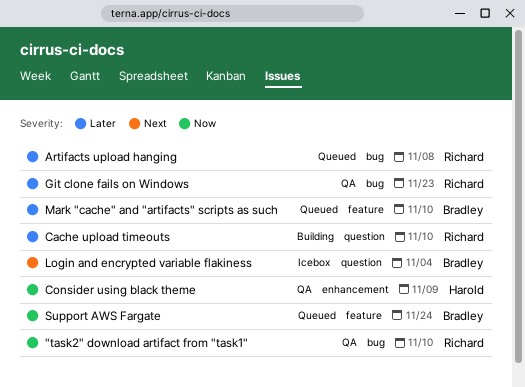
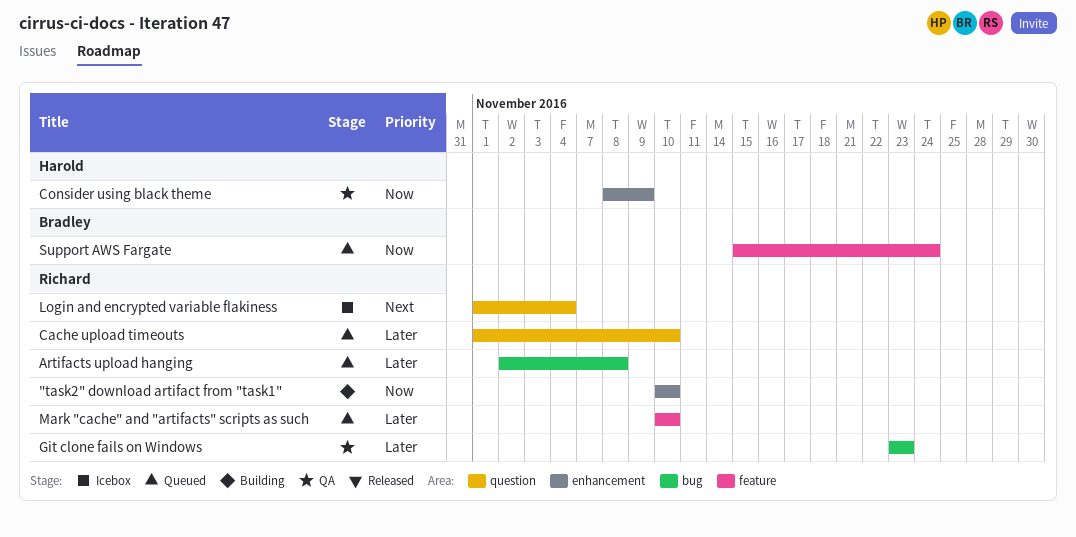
"task2" download artifact from "task1", status: QA -> Building
"task2" download artifact from "task1", label: bug -> enhancement
Cache upload timeouts, status: Building -> Queued
Login and encrypted variable flakiness, owner: Bradley -> Richard
Mark "cache" and "artifacts" scripts as such, owner: Bradley -> Richard

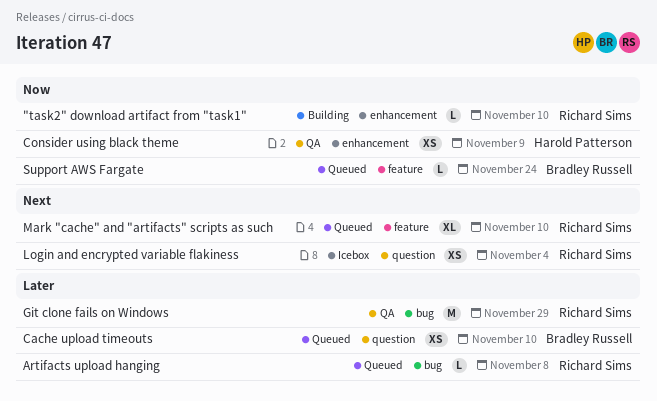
Cache upload timeouts, owner: Richard Sims -> Bradley Russell
Git clone fails on Windows, due: Nov 23 -> Nov 29
Mark "cache" and "artifacts" scripts as such, priority: Later -> Next

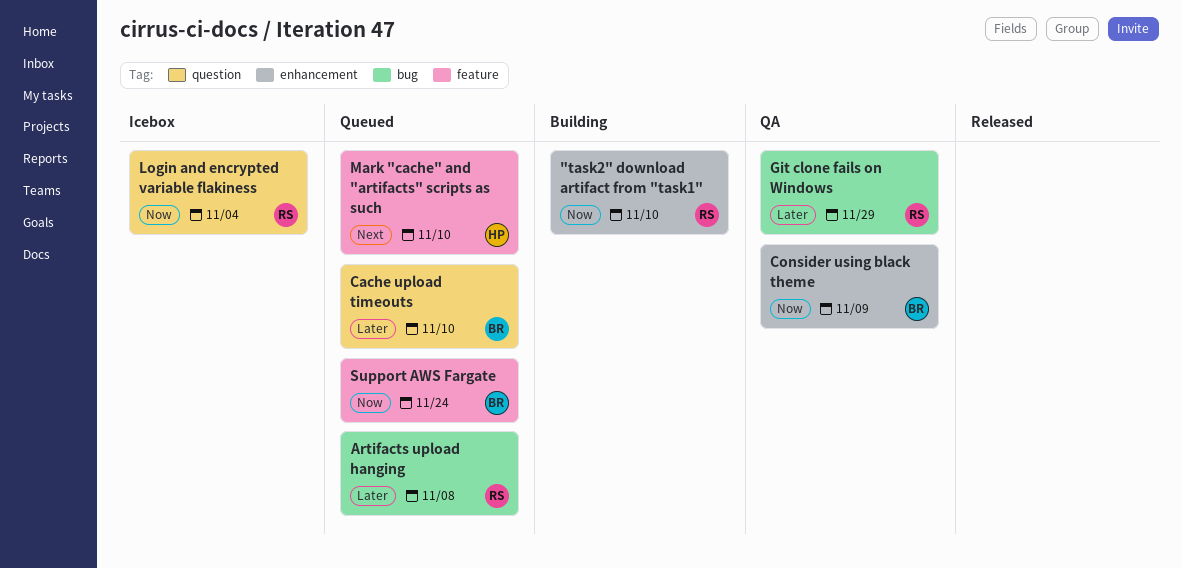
Consider using black theme, owner: Harold Patterson -> Bradley Russell
Login and encrypted variable flakiness, priority: Next -> Now
Mark "cache" and "artifacts" scripts as such, owner: Richard Sims -> Harold Patterson

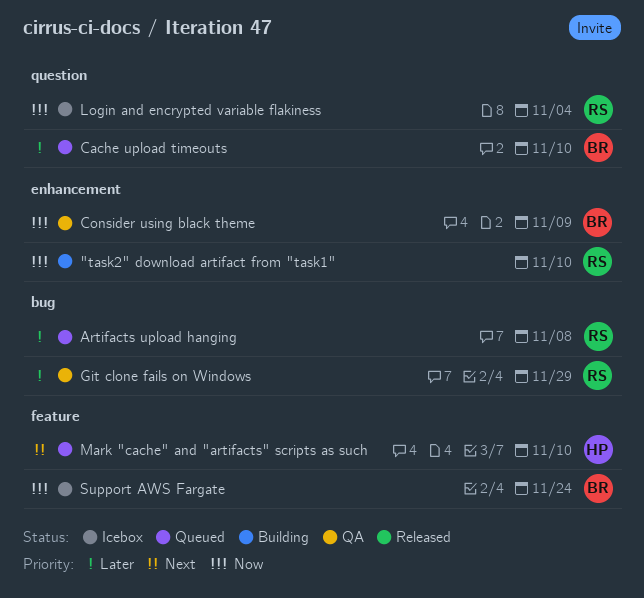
Support AWS Fargate, status: Queued -> Icebox

